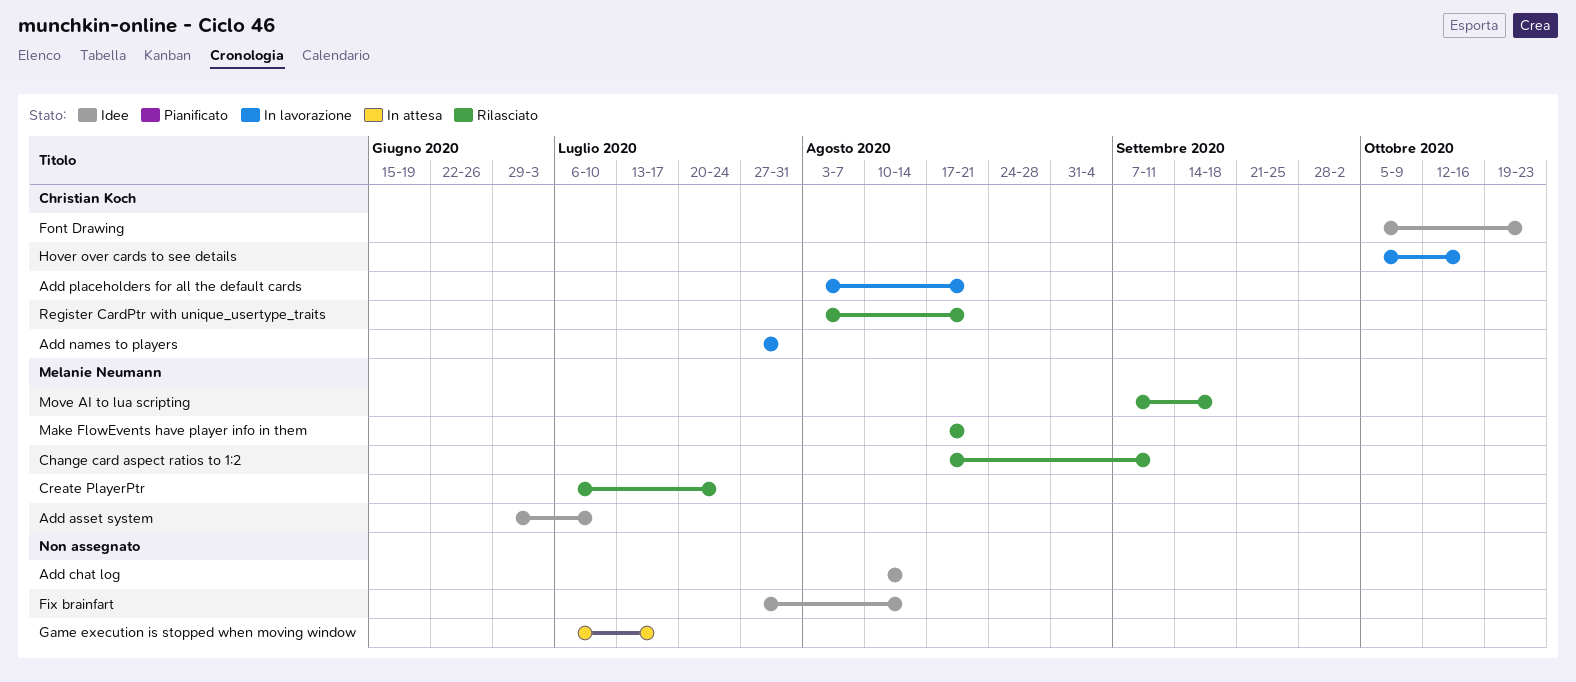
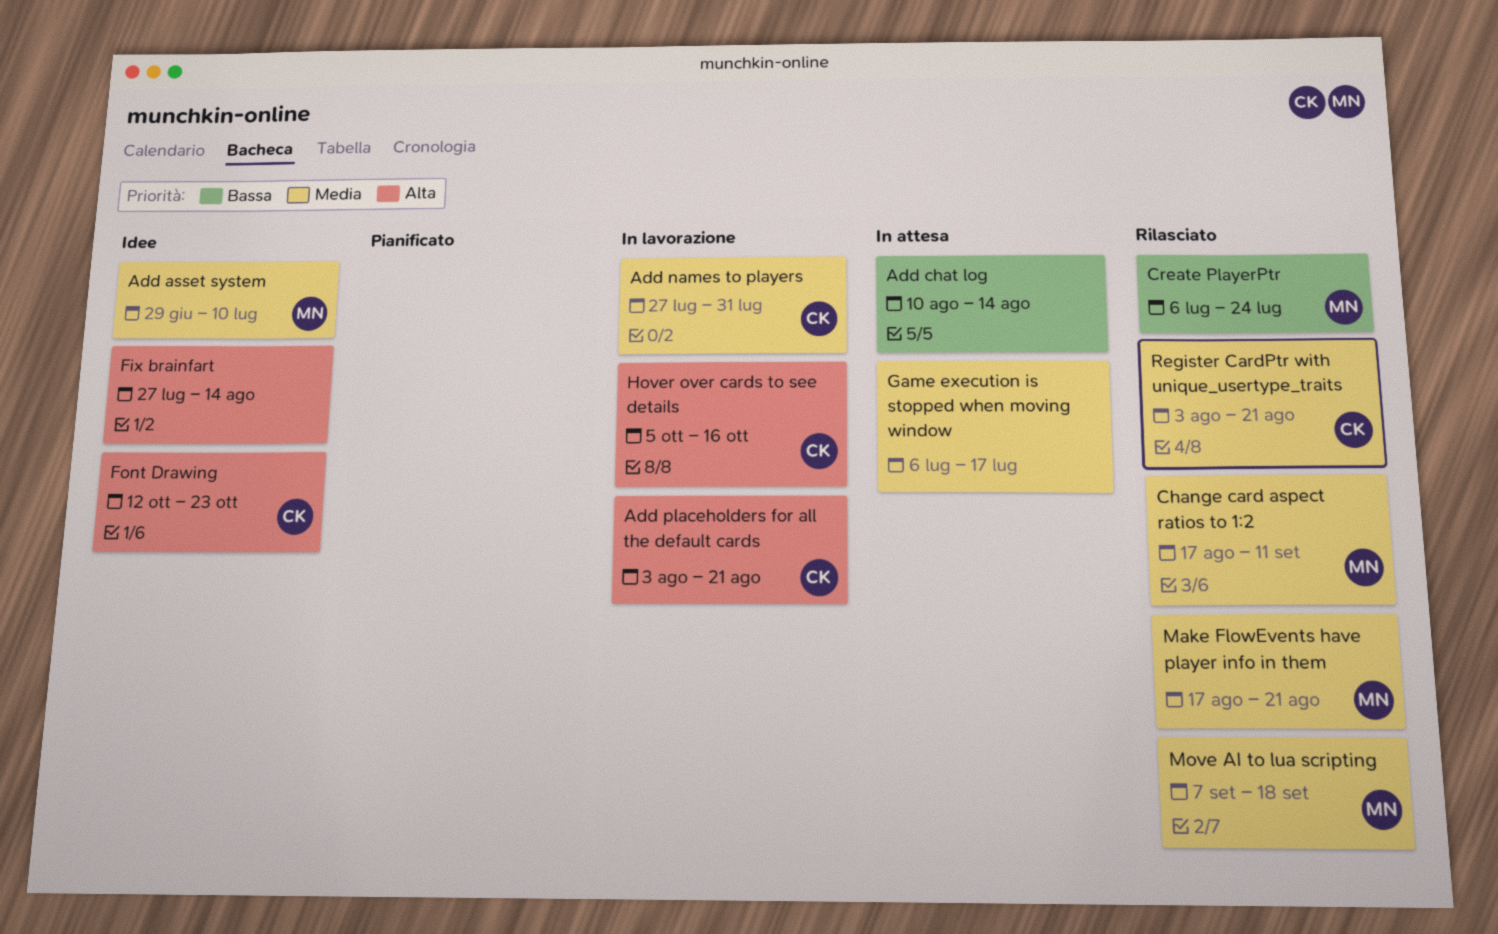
Add chat log, status: Idee -> In attesa
Font Drawing, start: Oct 5 -> Oct 12

